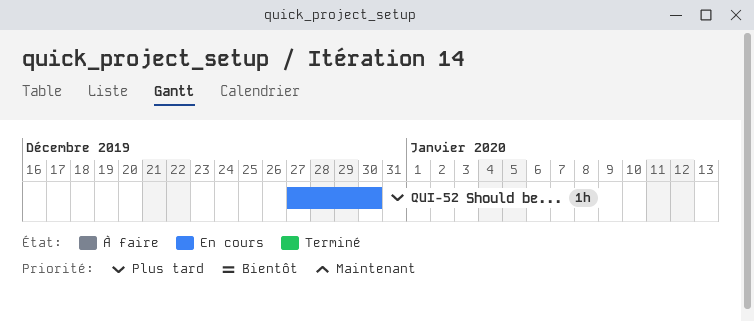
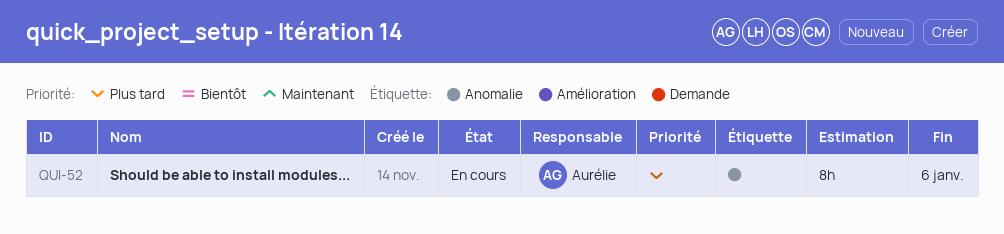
QUI-52, estimate: 1h -> 8h
QUI-52, due: Dec 30 -> Jan 6

